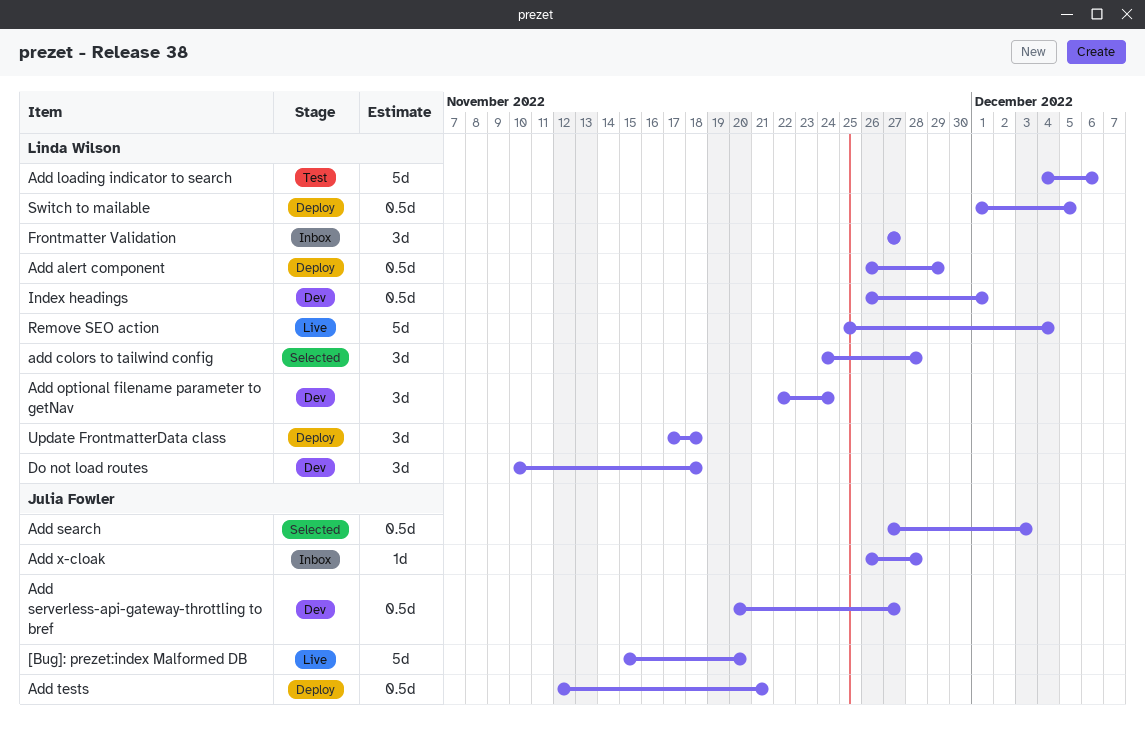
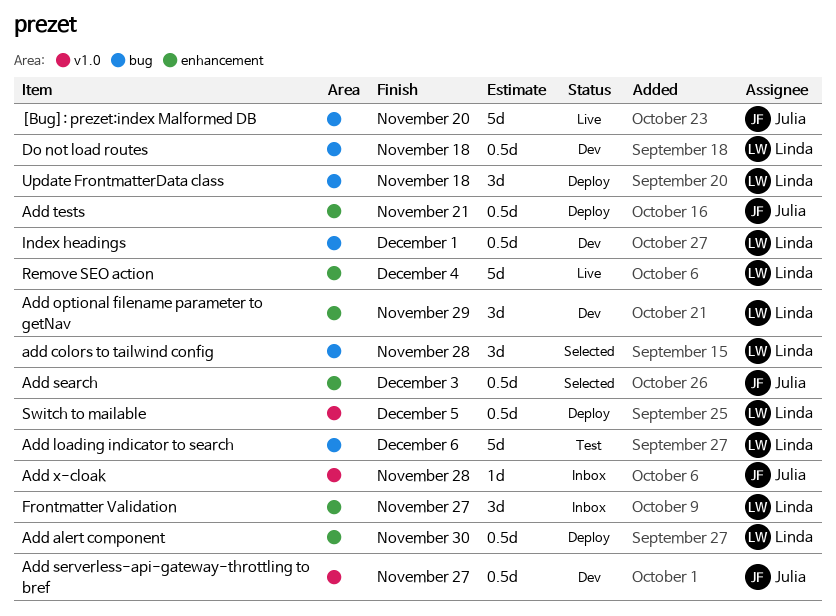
Add alert component, due: Nov 29 -> Nov 30
Add optional filename parameter to getNav, due: Nov 24 -> Nov 29
Do not load routes, estimate: 3d -> 0.5d

